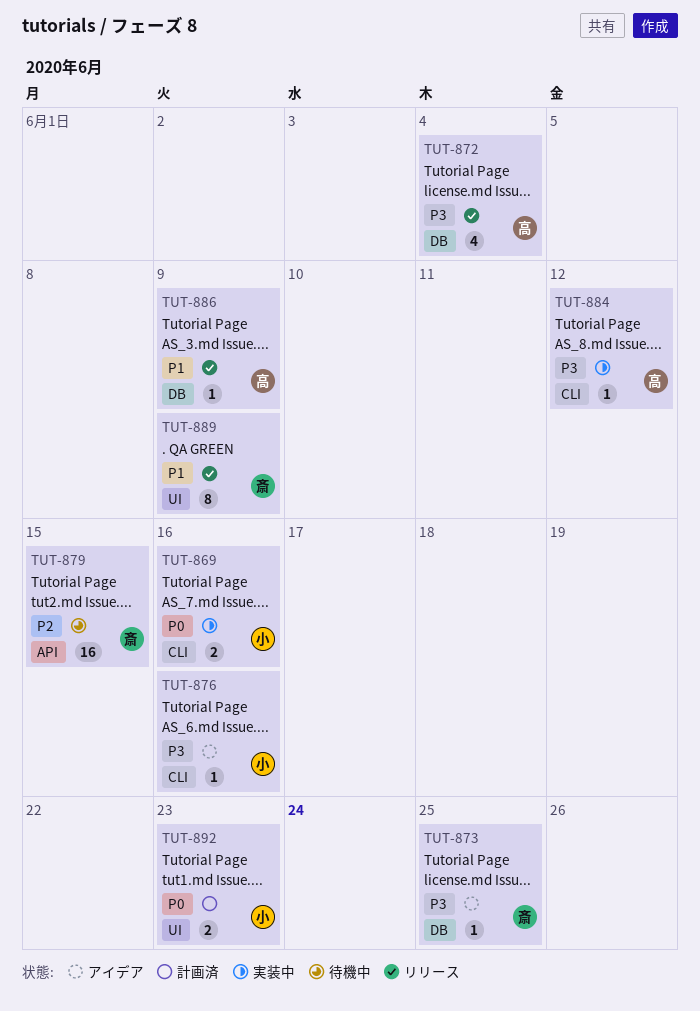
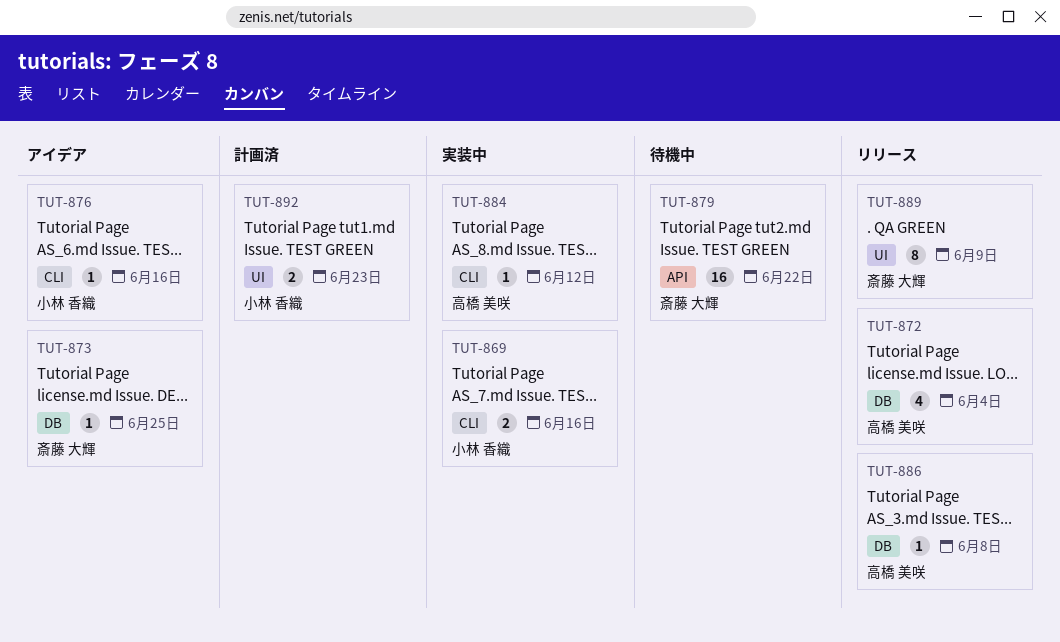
TUT-879, due: Jun 15 -> Jun 22
TUT-886, due: Jun 9 -> Jun 8

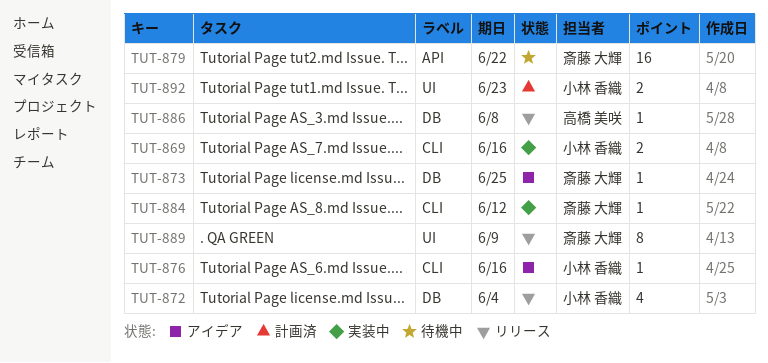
TUT-872, owner: 高橋 美咲 -> 小林 香織
TUT-884, owner: 高橋 美咲 -> 斎藤 大輝

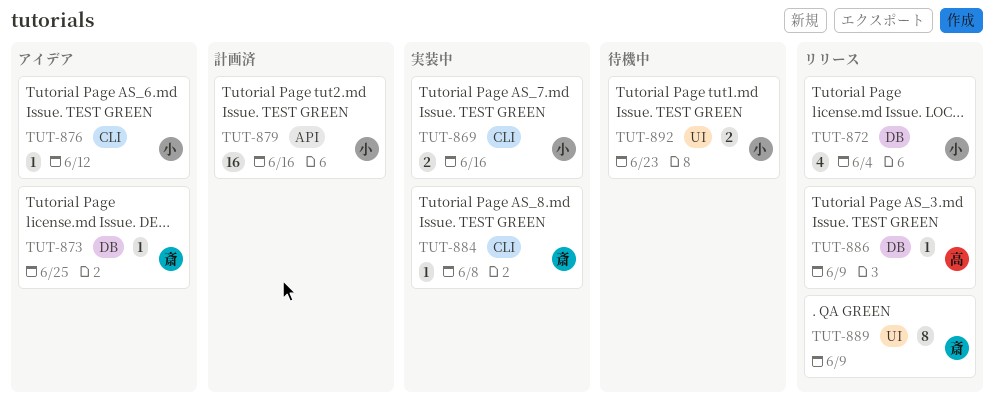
TUT-876, due: Jun 16 -> Jun 12
TUT-879, status: 待機中 -> 計画済
TUT-879, owner: 斎藤 大輝 -> 小林 香織
TUT-879, due: Jun 22 -> Jun 16
TUT-884, due: Jun 12 -> Jun 8
TUT-886, due: Jun 8 -> Jun 9
TUT-892, status: 計画済 -> 待機中

